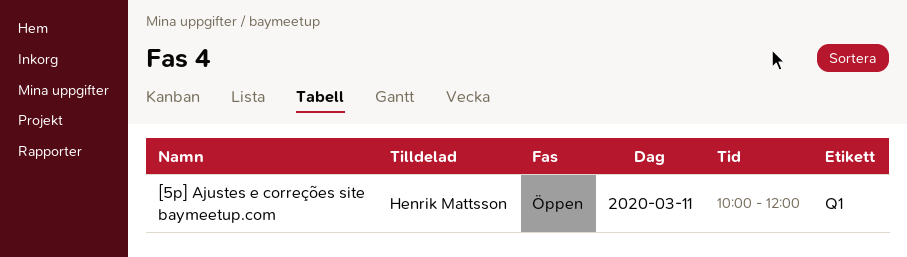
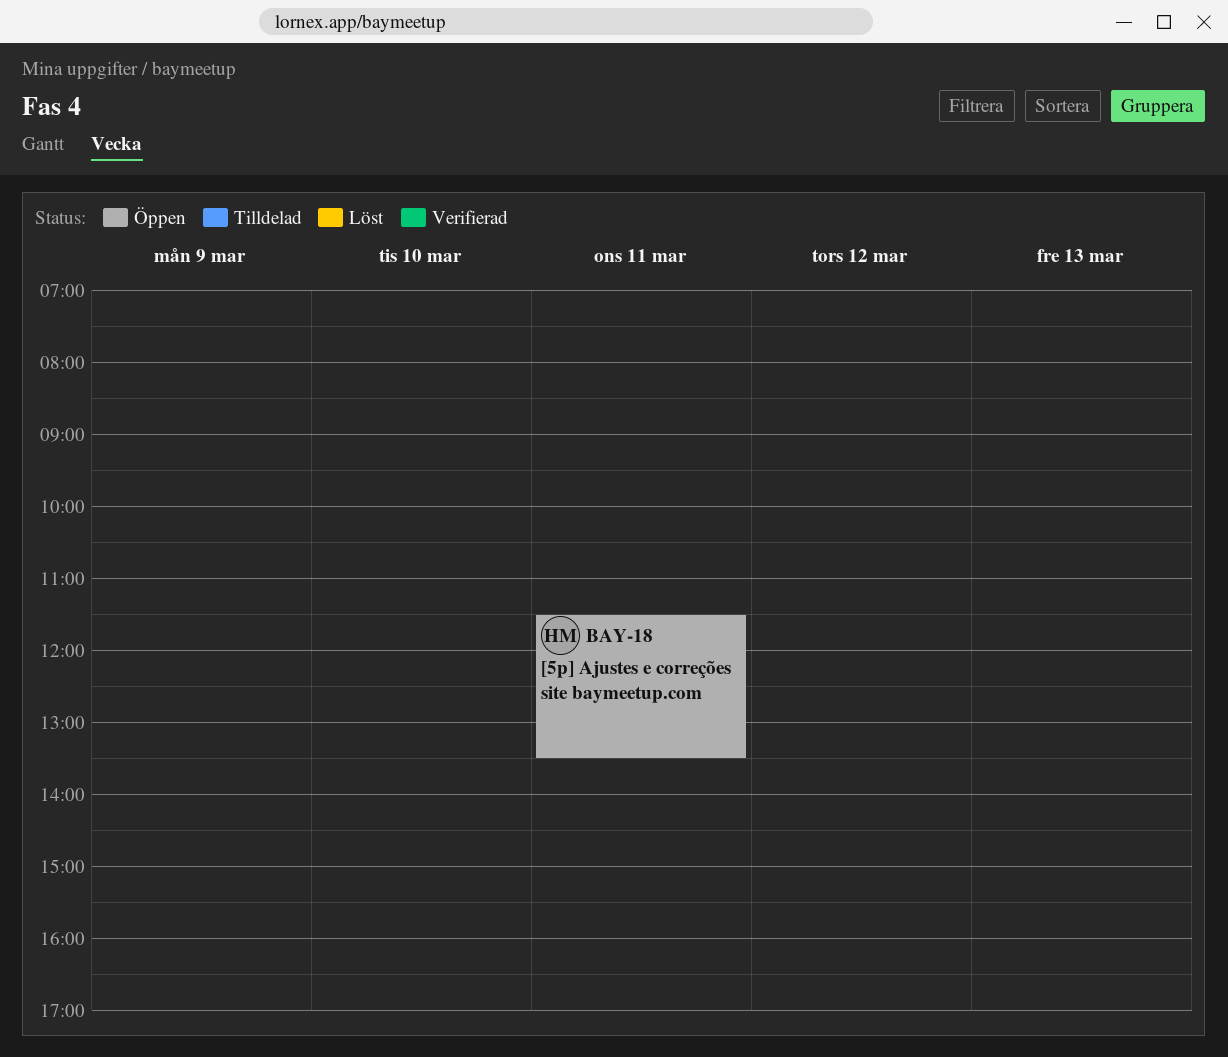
[5p] Ajustes e correções site baymeetup.com, begins: 10:00 -> 11:30
[5p] Ajustes e correções site baymeetup.com, ends: 12:00 -> 13:30

